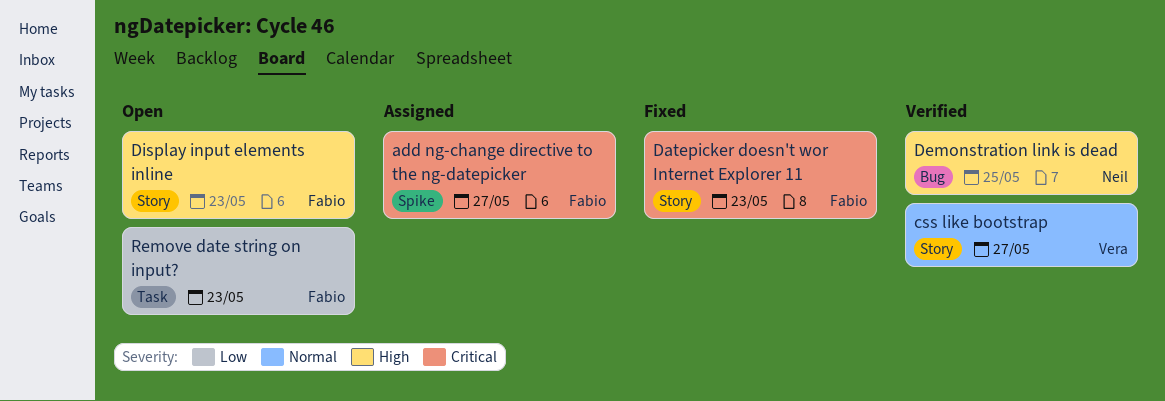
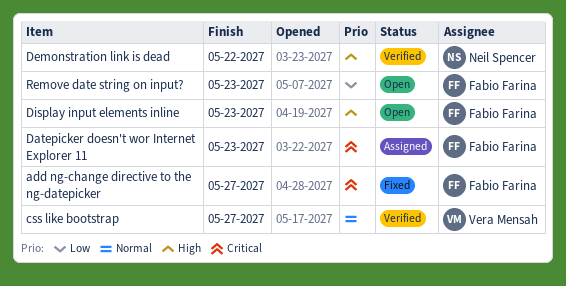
add ng-change directive to the ng-datepicker, status: Assigned -> Fixed
Datepicker doesn't wor Internet Explorer 11, status: Fixed -> Assigned
Demonstration link is dead, due: May 25 -> May 22

